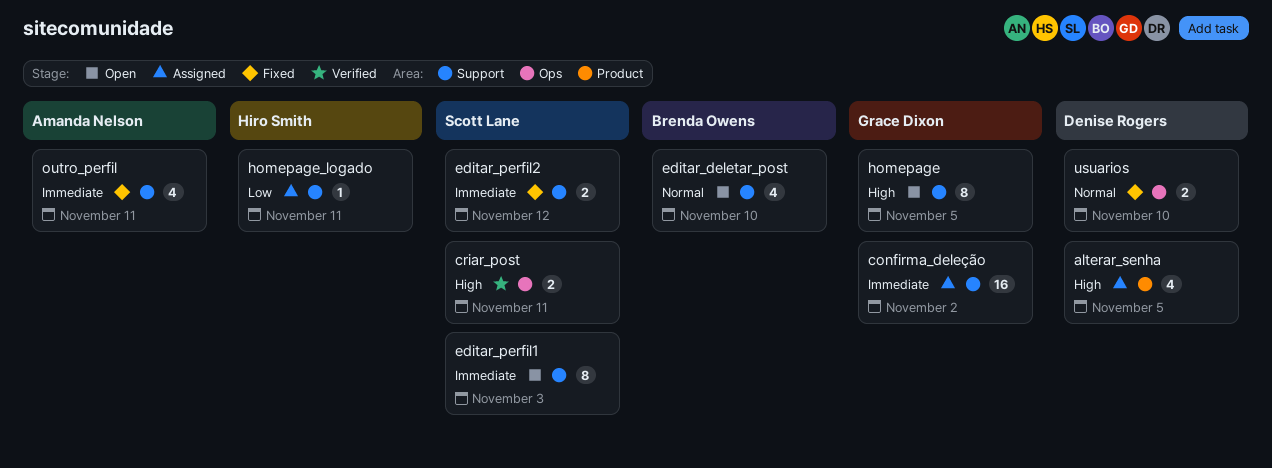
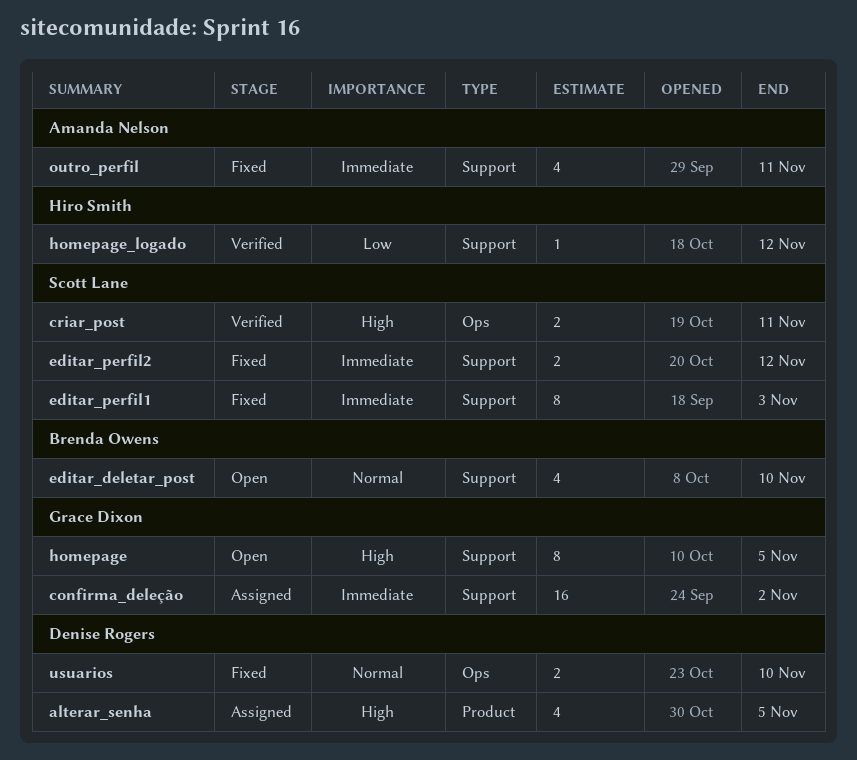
editar_perfil1, status: Open -> Fixed
homepage_logado, status: Assigned -> Verified
homepage_logado, due: Nov 11 -> Nov 12

